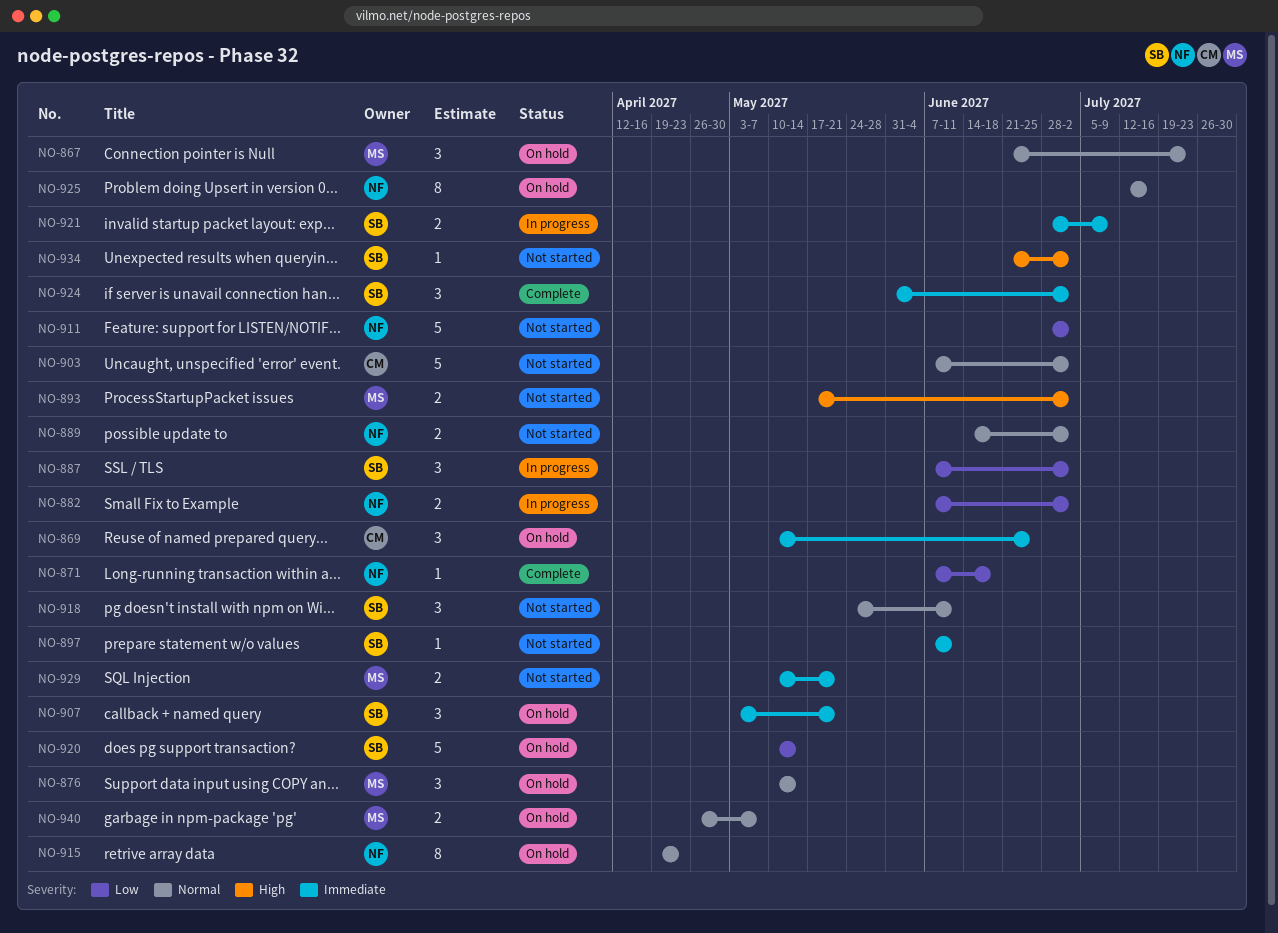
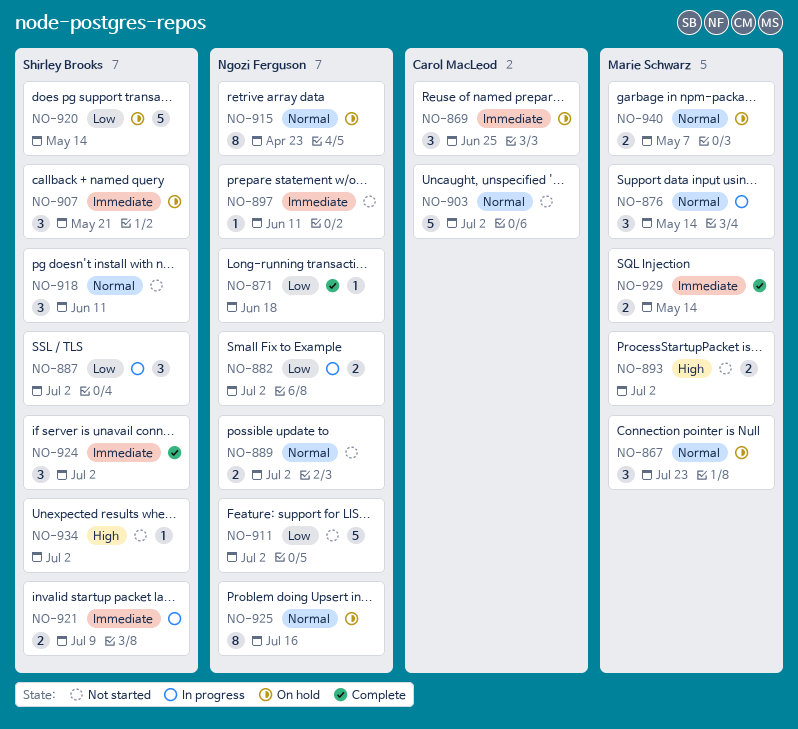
NO-876, status: On hold -> In progress
NO-897, owner: Shirley Brooks -> Ngozi Ferguson
NO-929, status: Not started -> Complete
NO-929, due: May 21 -> May 14

